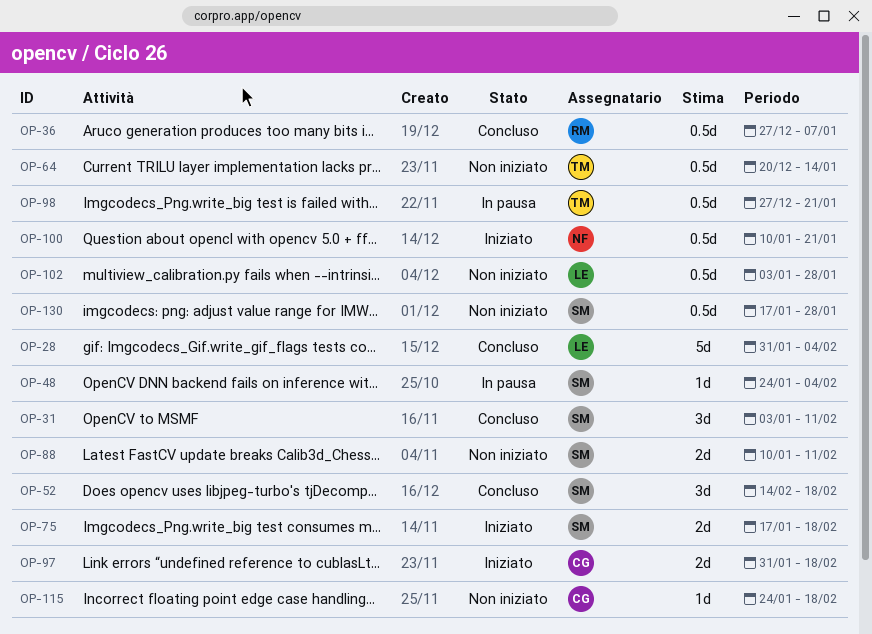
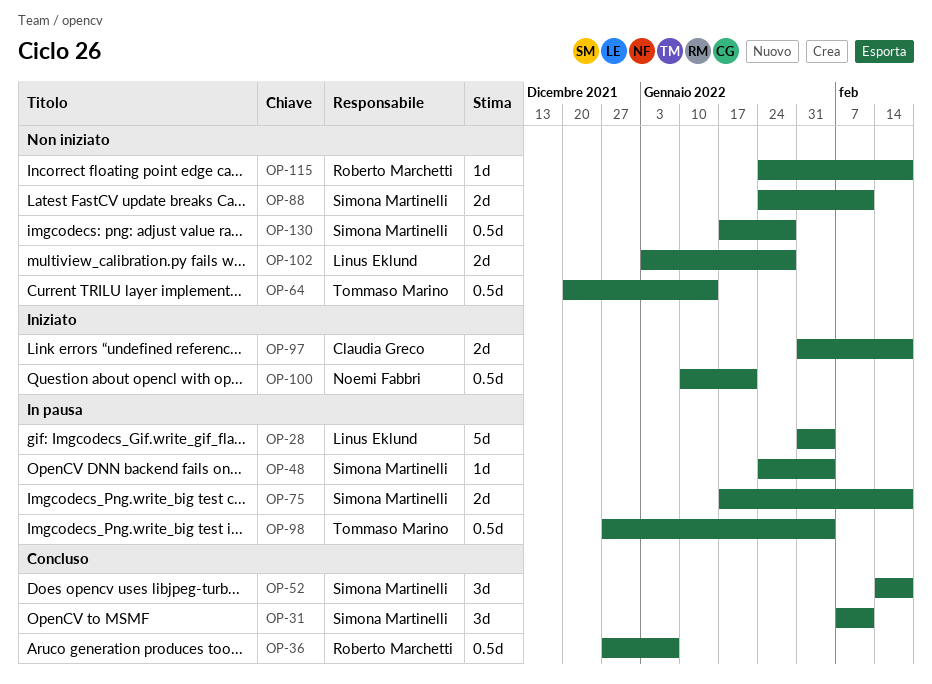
OP-28, status: Concluso -> In pausa
OP-31, start: Jan 3 -> Feb 7
OP-75, status: Iniziato -> In pausa
OP-88, start: Jan 10 -> Jan 24
OP-98, due: Jan 21 -> Feb 4
OP-102, estimate: 0.5d -> 2d
OP-115, owner: Claudia Greco -> Roberto Marchetti

